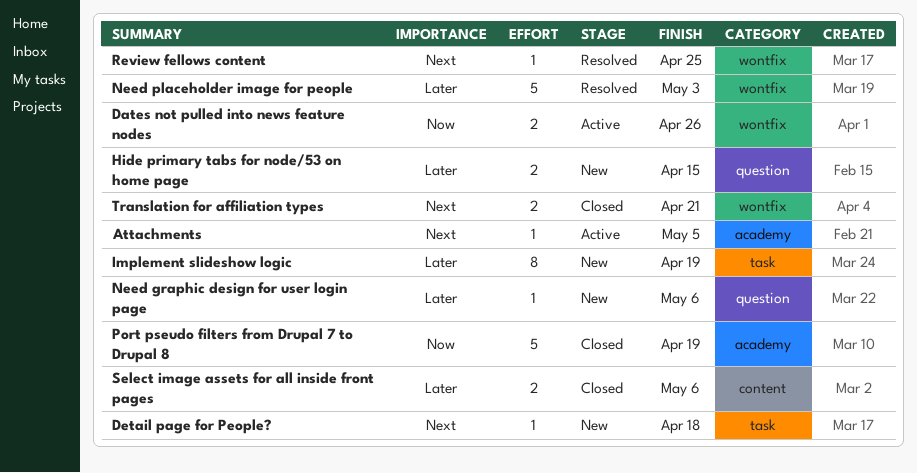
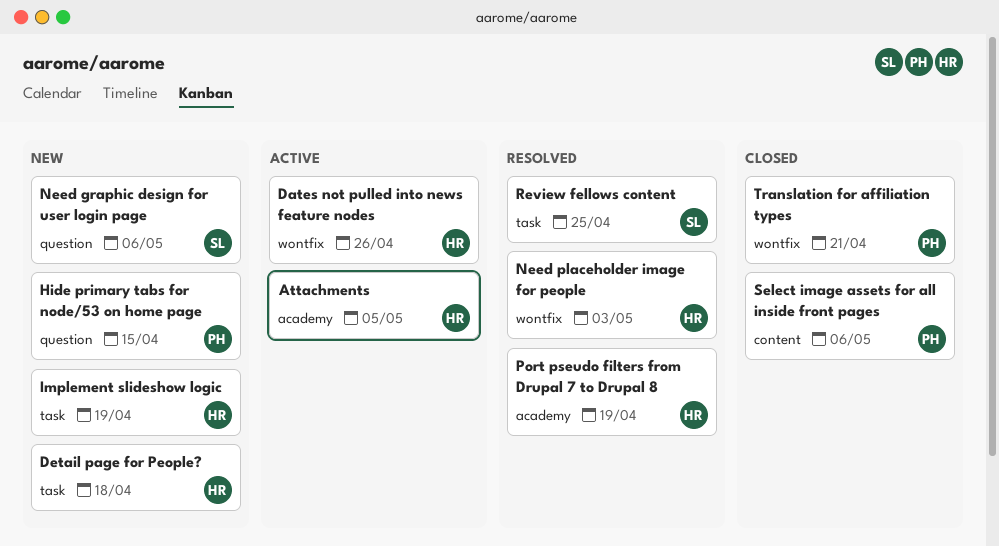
Port pseudo filters from Drupal 7 to Drupal 8, status: Closed -> Resolved
Review fellows content, label: wontfix -> task

